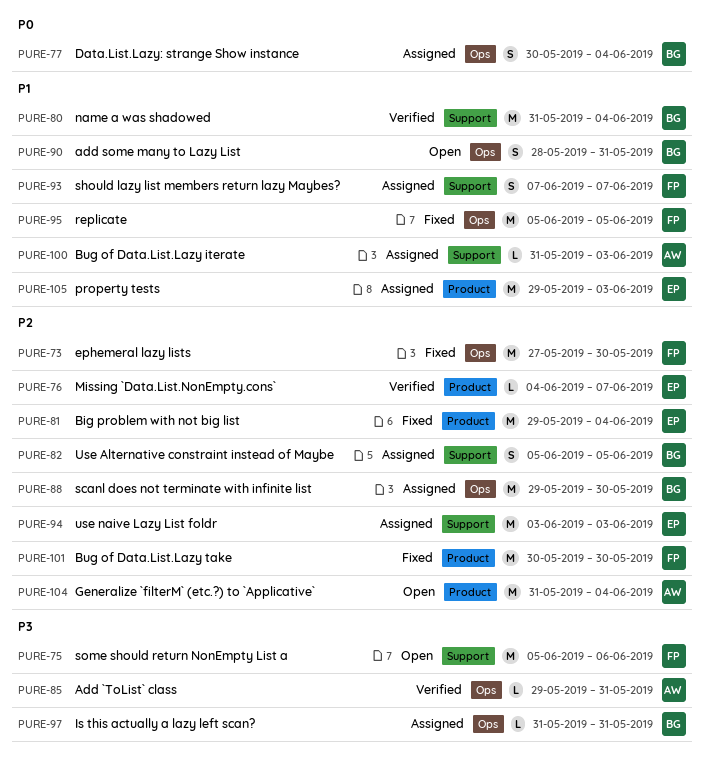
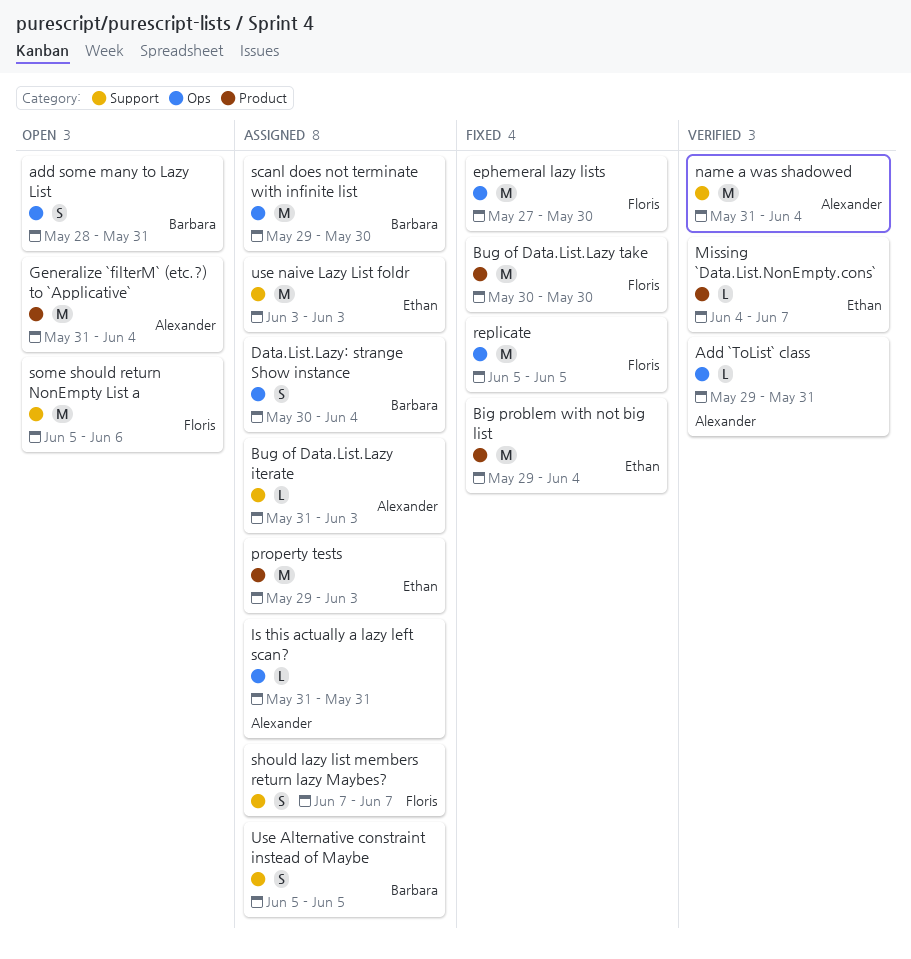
Is this actually a lazy left scan?, owner: Barbara -> Alexander
name a was shadowed, owner: Barbara -> Alexander

